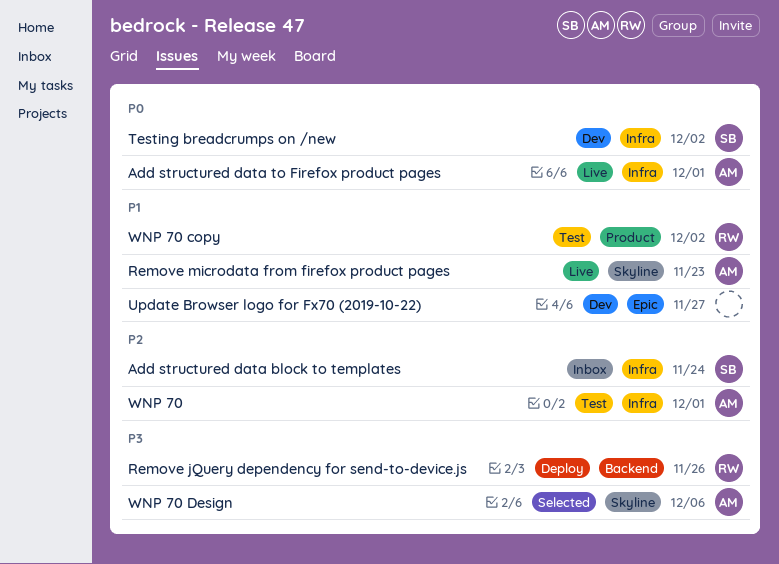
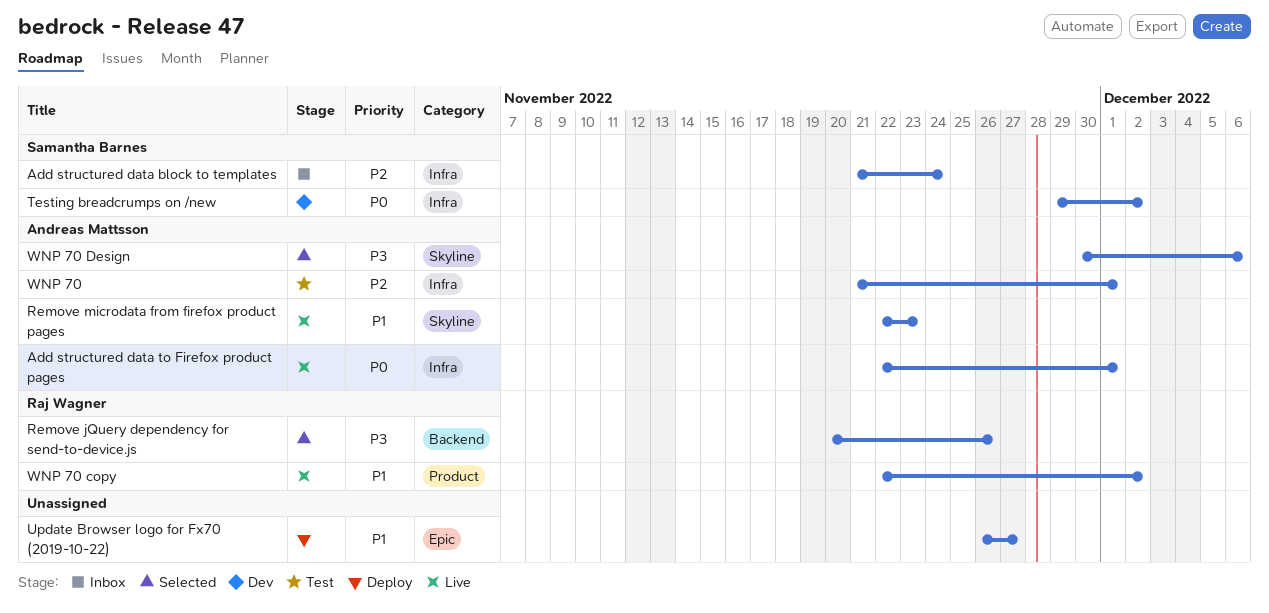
Remove jQuery dependency for send-to-device.js, status: Deploy -> Selected
Update Browser logo for Fx70 (2019-10-22), status: Dev -> Deploy
WNP 70 copy, status: Test -> Live

